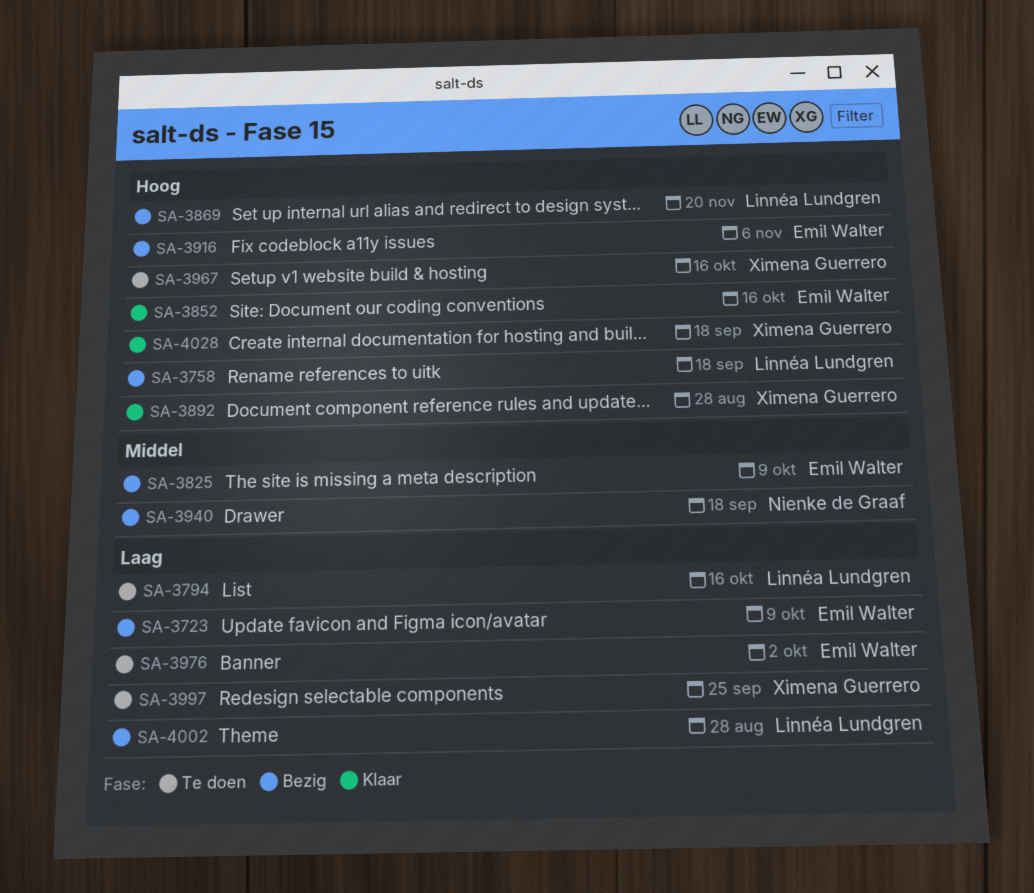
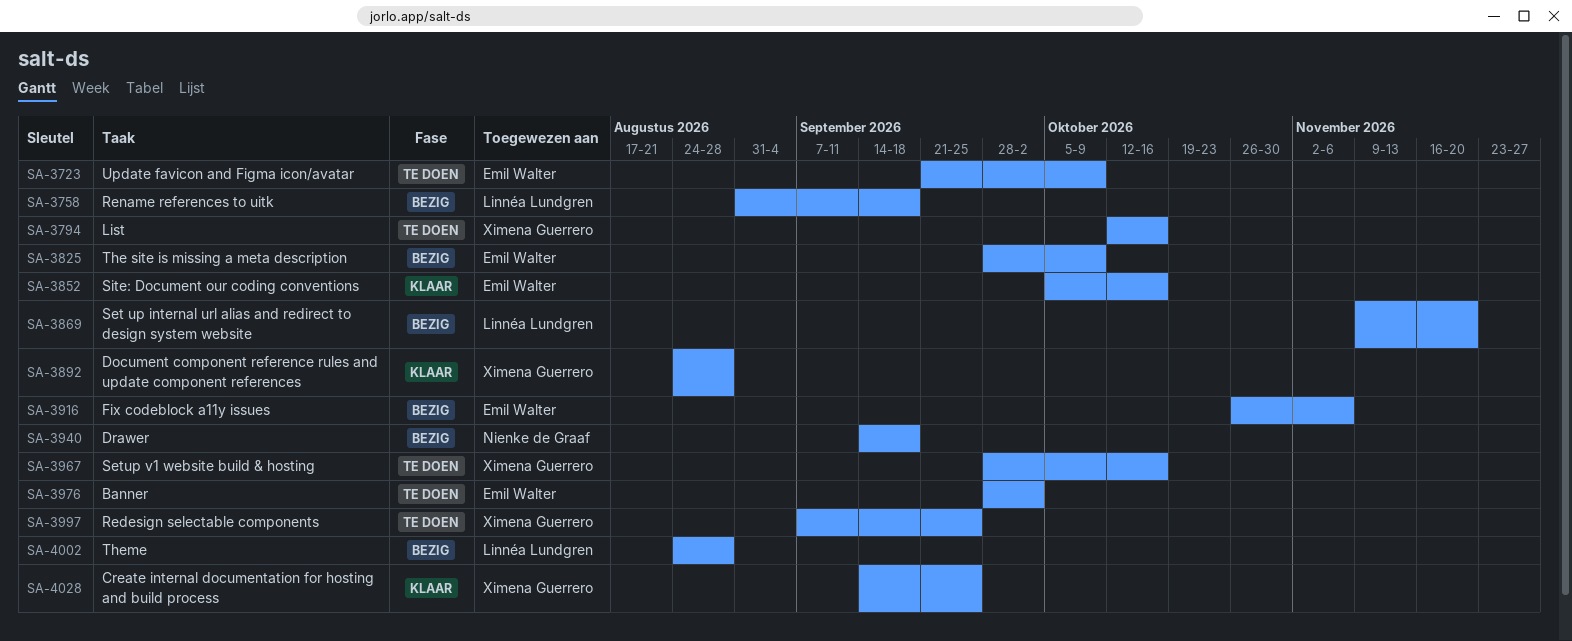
SA-3723, status: Bezig -> Te doen
SA-3794, owner: Linnéa Lundgren -> Ximena Guerrero
SA-4028, due: Sep 18 -> Sep 25

